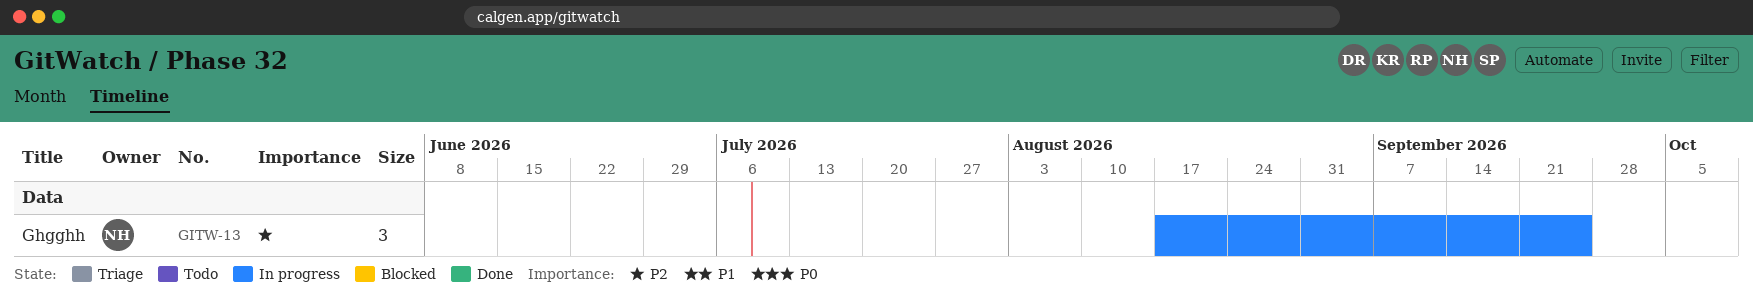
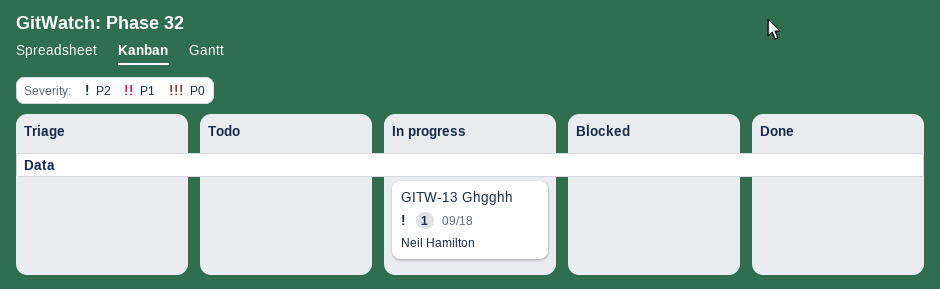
GITW-13, estimate: 3 -> 1
GITW-13, due: Sep 25 -> Sep 18

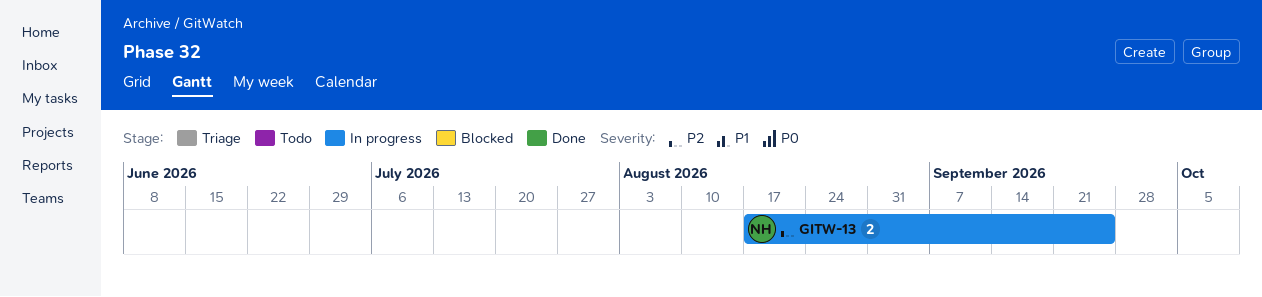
GITW-13, estimate: 1 -> 2
GITW-13, due: Sep 18 -> Sep 25

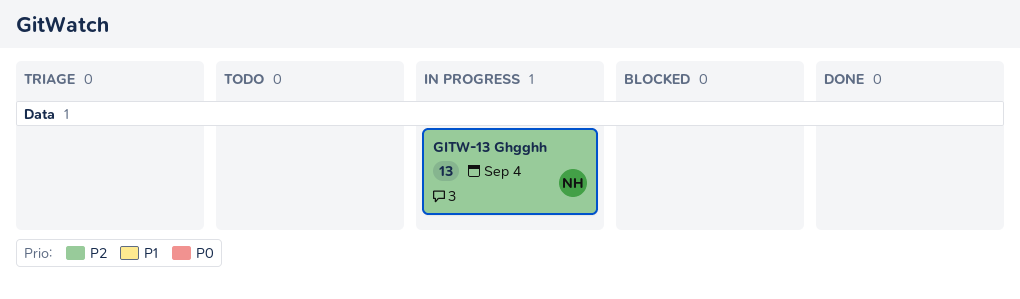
GITW-13, estimate: 2 -> 13
GITW-13, due: Sep 25 -> Sep 4

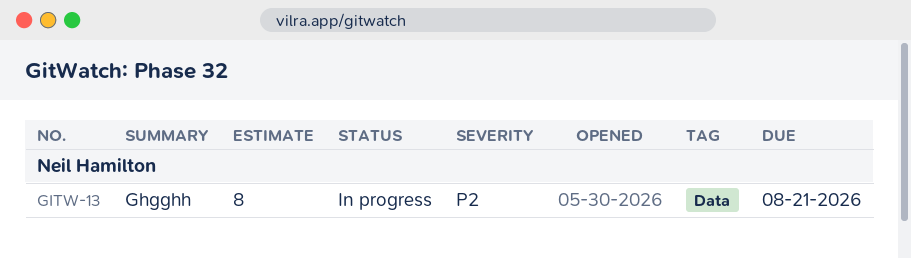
GITW-13, estimate: 13 -> 8
GITW-13, due: Sep 4 -> Aug 21

